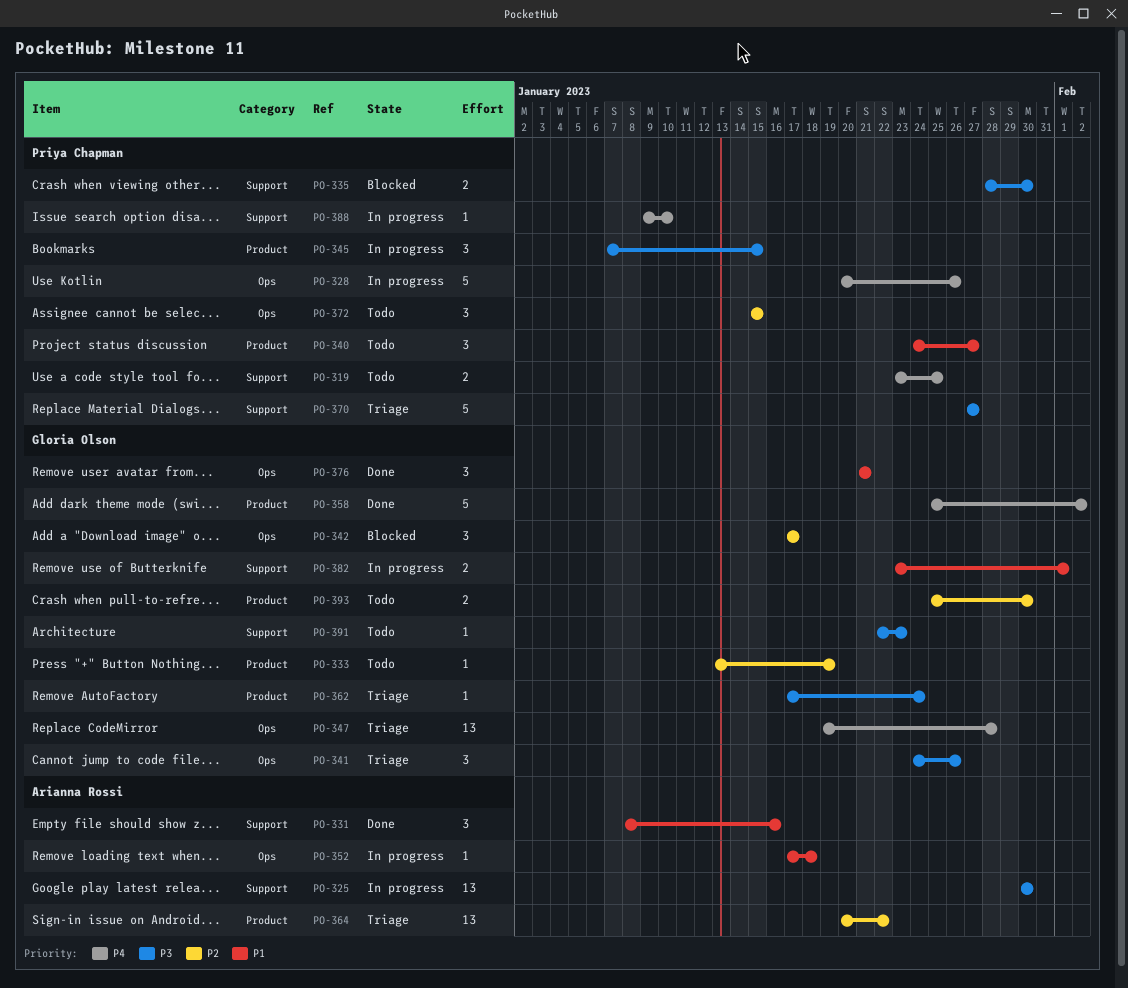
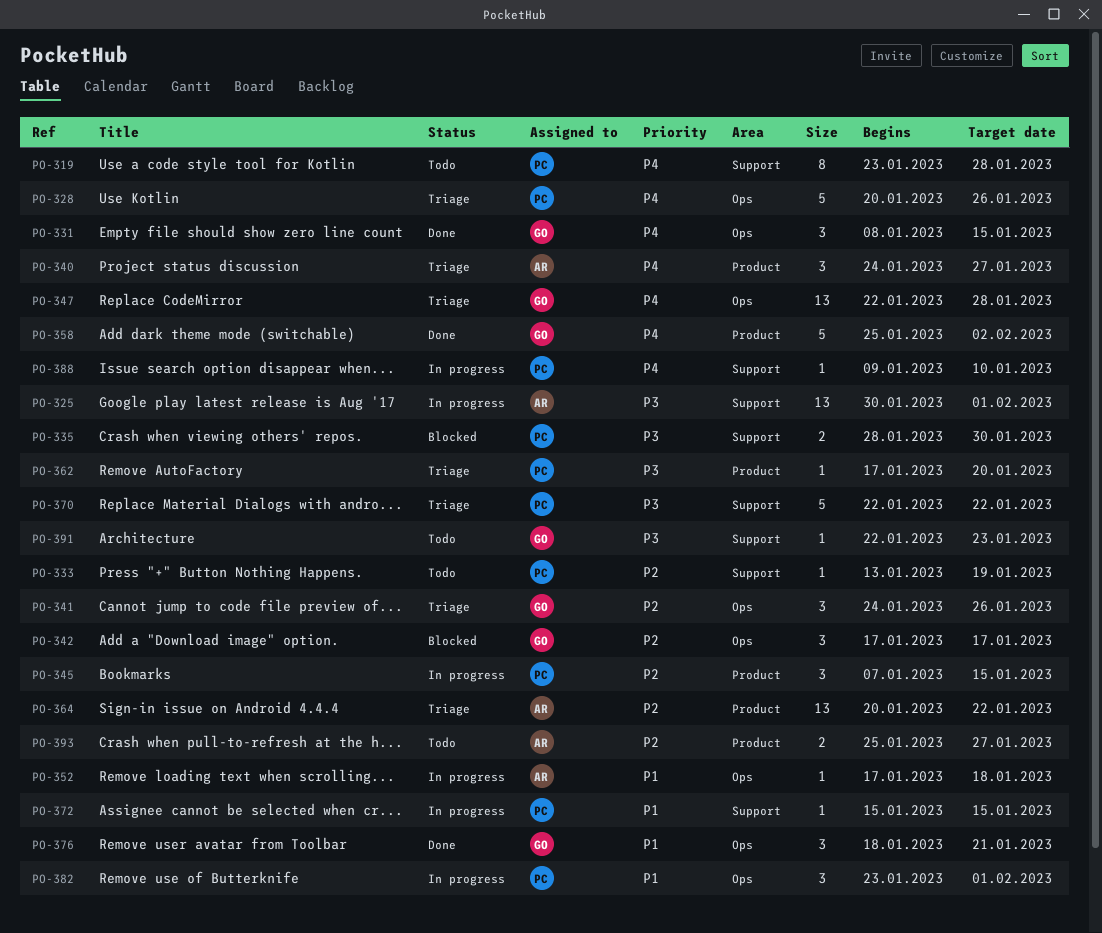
PO-319, estimate: 2 -> 8
PO-319, due: Jan 25 -> Jan 28
PO-325, due: Jan 30 -> Feb 1
PO-328, status: In progress -> Triage
PO-331, owner: Arianna Rossi -> Gloria Olson
PO-331, priority: P1 -> P4
PO-331, label: Support -> Ops
PO-331, due: Jan 16 -> Jan 15
PO-333, owner: Gloria Olson -> Priya Chapman
PO-333, label: Product -> Support
PO-340, status: Todo -> Triage
PO-340, owner: Priya Chapman -> Arianna Rossi
PO-340, priority: P1 -> P4
PO-341, priority: P3 -> P2
PO-345, priority: P3 -> P2
PO-347, start: Jan 19 -> Jan 22
PO-362, owner: Gloria Olson -> Priya Chapman
PO-362, due: Jan 24 -> Jan 20
PO-370, start: Jan 27 -> Jan 22
PO-370, due: Jan 27 -> Jan 22
PO-372, status: Todo -> In progress
PO-372, priority: P2 -> P1
PO-372, label: Ops -> Support
PO-372, estimate: 3 -> 1
PO-376, start: Jan 21 -> Jan 18
PO-382, owner: Gloria Olson -> Priya Chapman
PO-382, label: Support -> Ops
PO-382, estimate: 2 -> 3
PO-393, owner: Gloria Olson -> Arianna Rossi
PO-393, due: Jan 30 -> Jan 27

